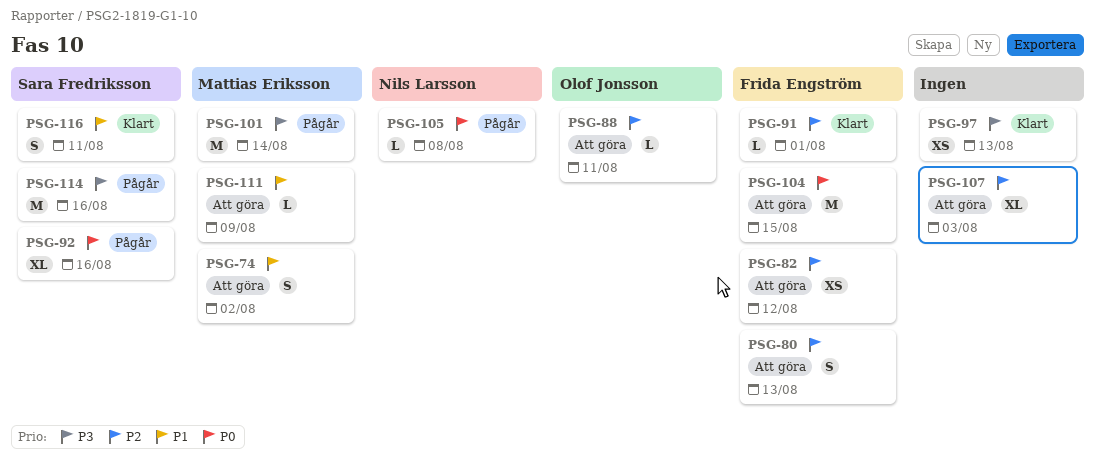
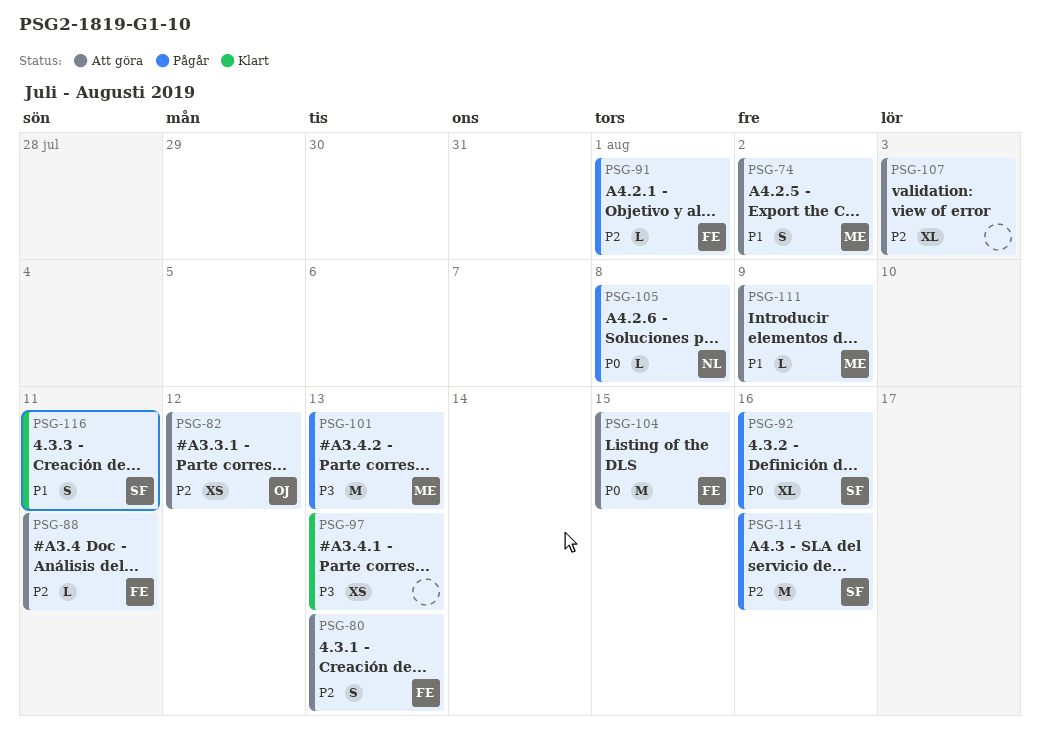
PSG-82, owner: Frida Engström -> Olof Jonsson
PSG-88, owner: Olof Jonsson -> Frida Engström
PSG-91, status: Klart -> Pågår
PSG-101, due: Aug 14 -> Aug 13
PSG-114, priority: P3 -> P2

